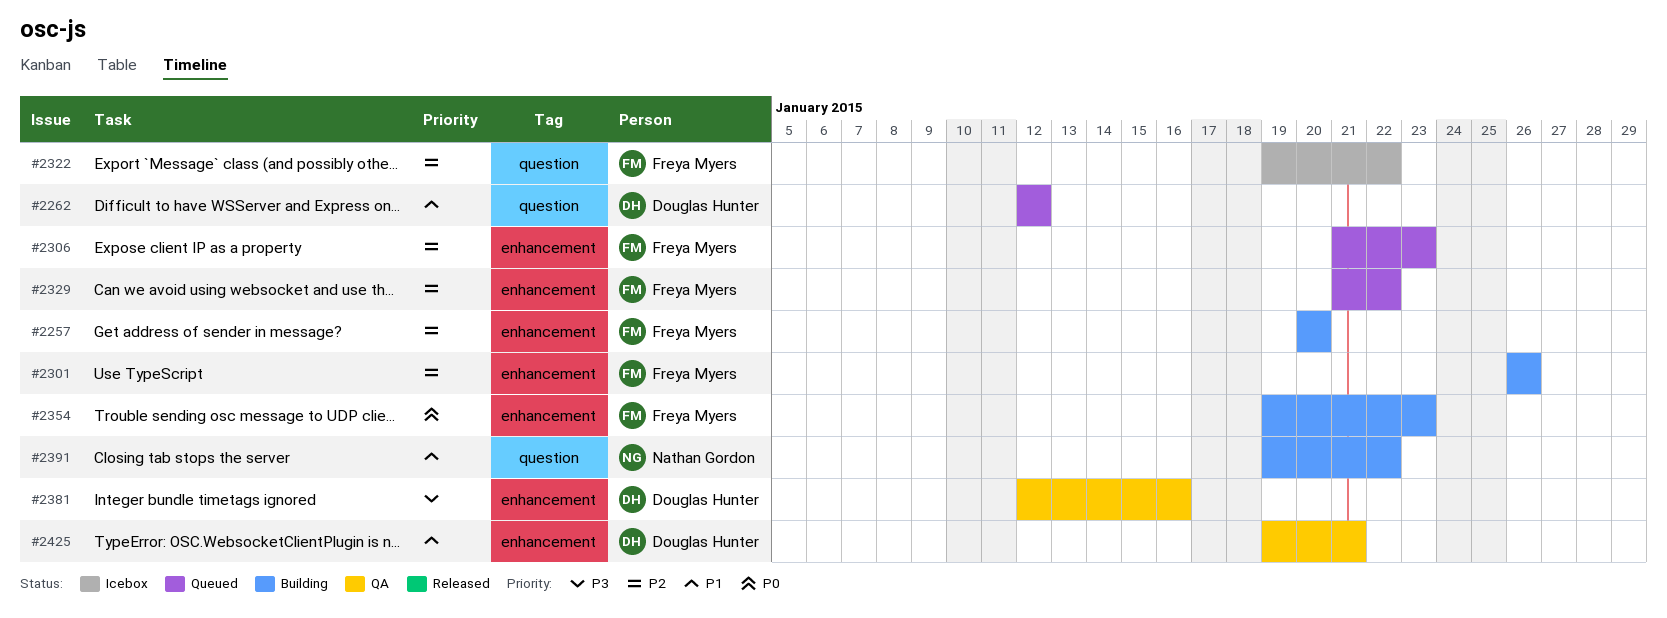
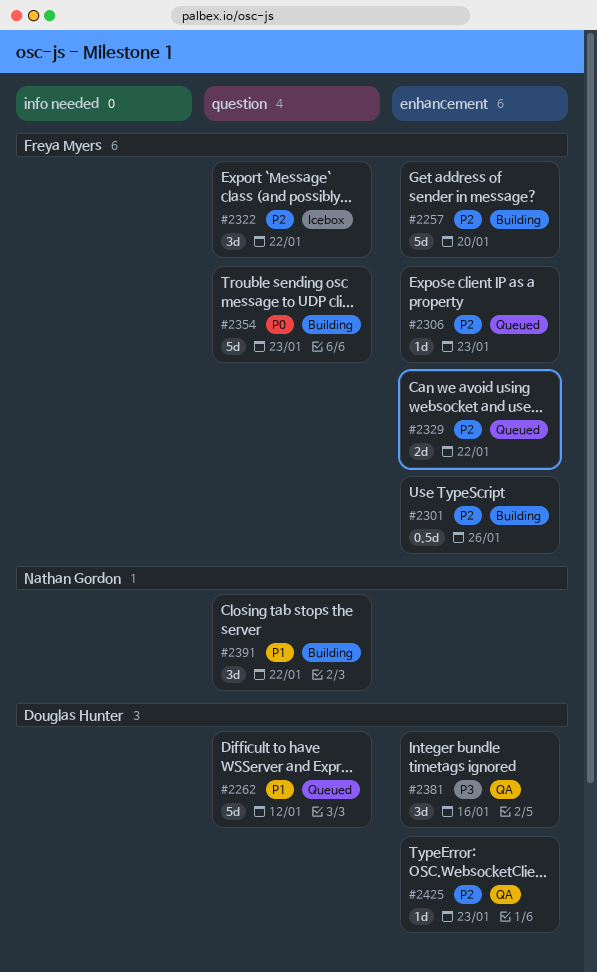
#2354, label: enhancement -> question
#2425, priority: P1 -> P2
#2425, due: Jan 21 -> Jan 23

